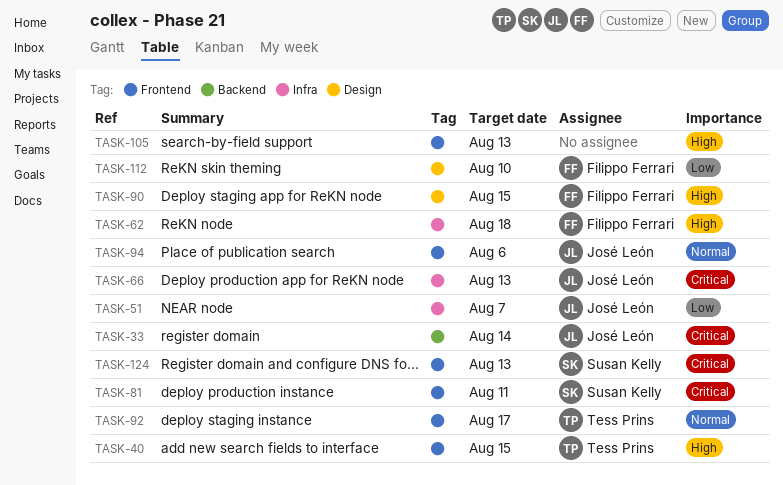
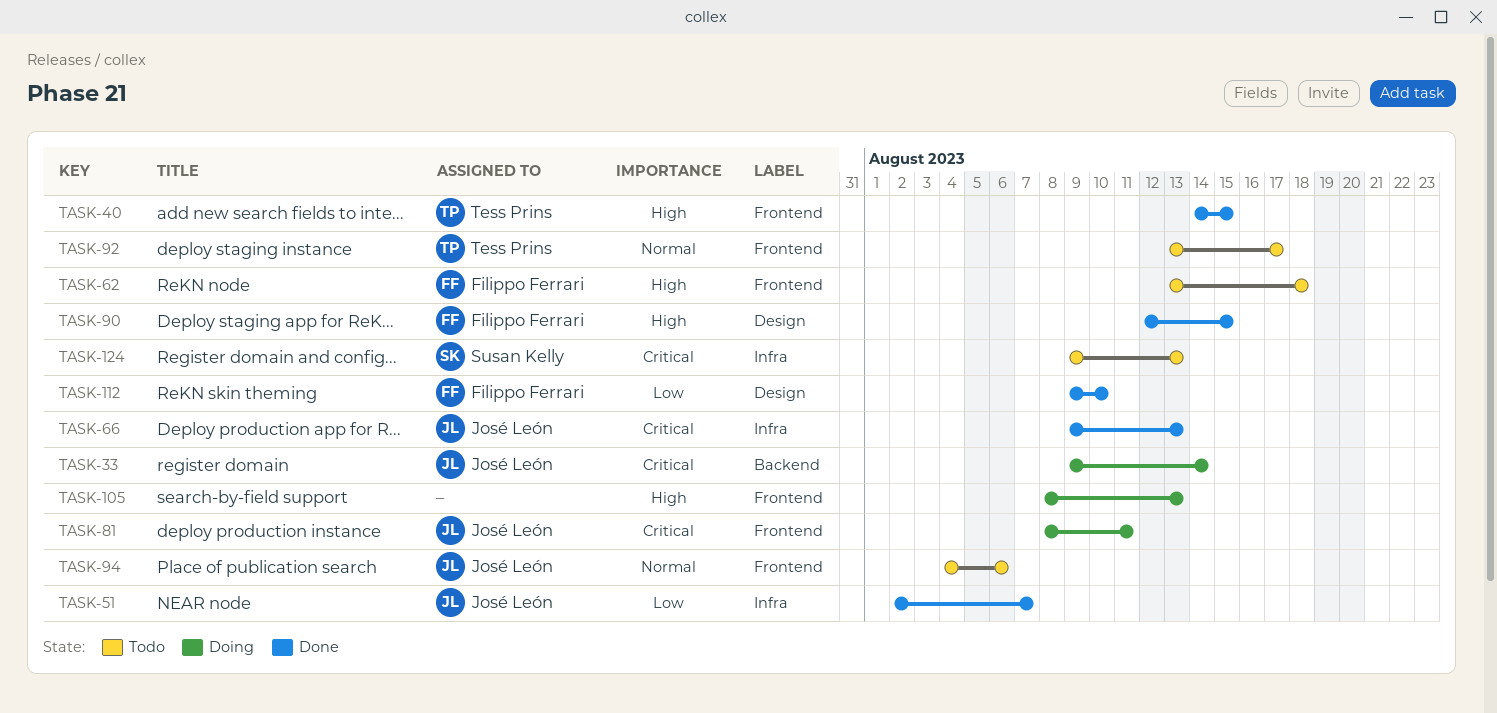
TASK-62, label: Infra -> Frontend
TASK-81, owner: Susan Kelly -> José León
TASK-124, label: Frontend -> Infra

